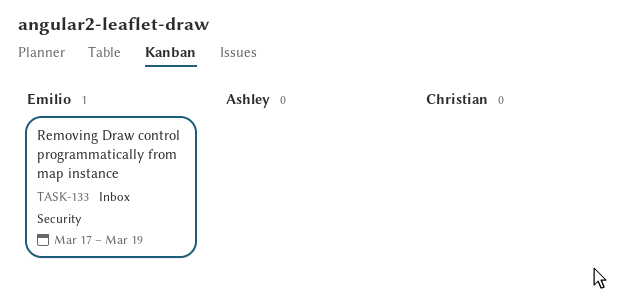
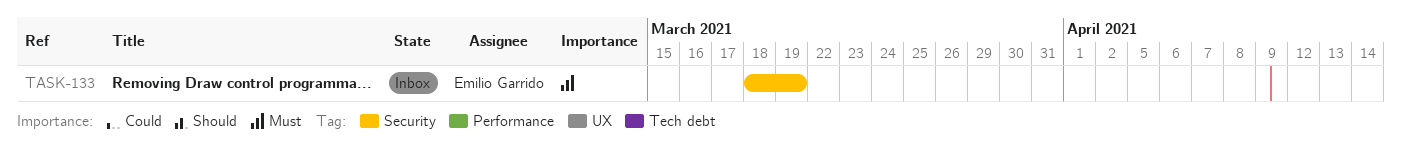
TASK-133, start: Mar 17 -> Mar 18

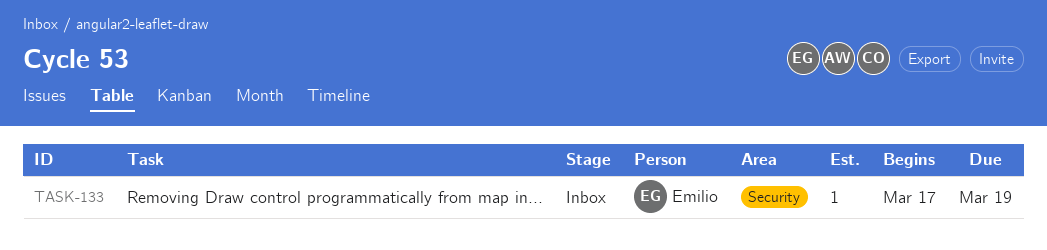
TASK-133, start: Mar 18 -> Mar 17

